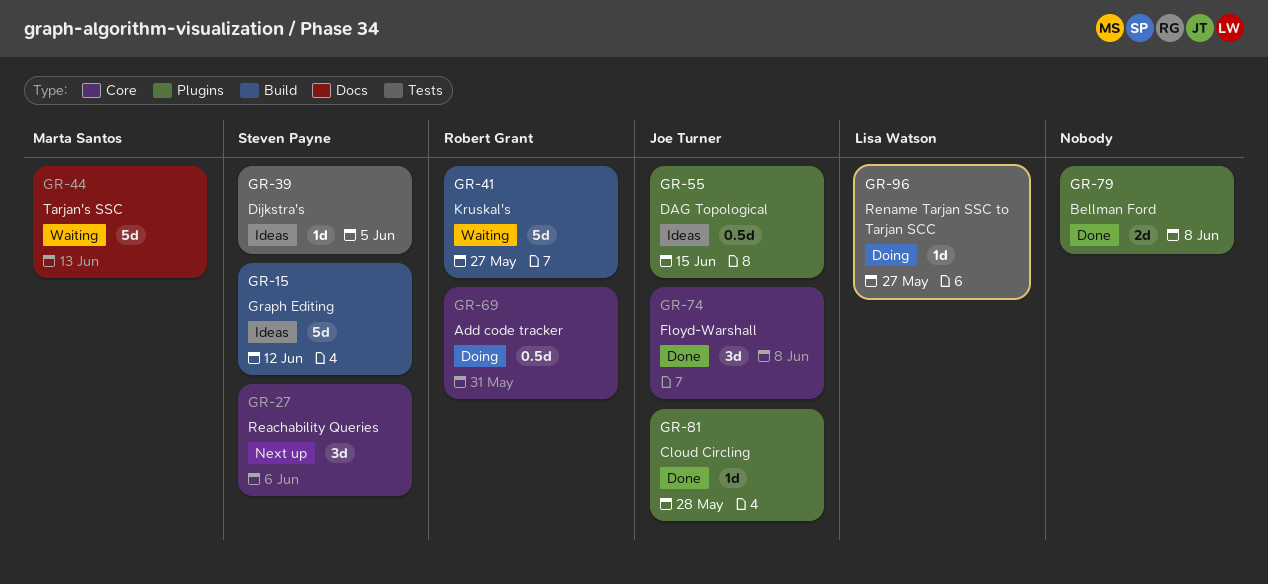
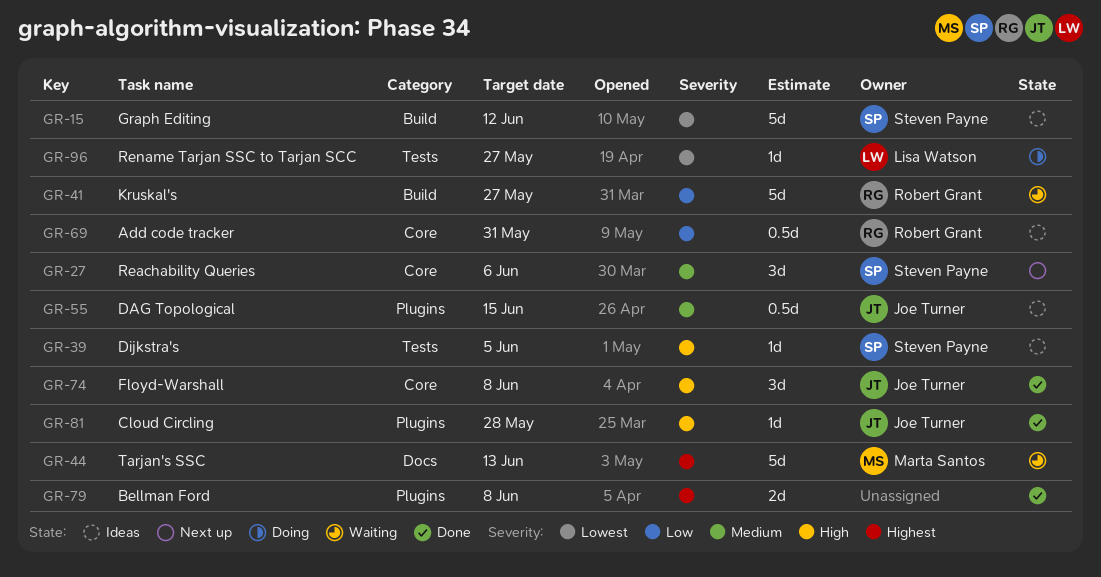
GR-69, status: Doing -> Ideas

